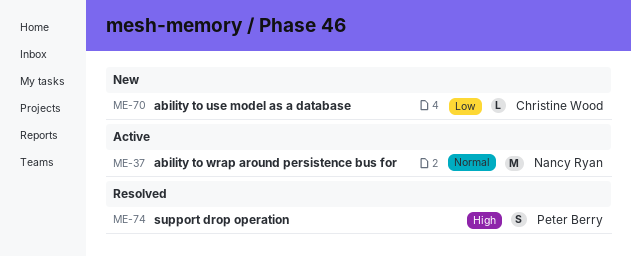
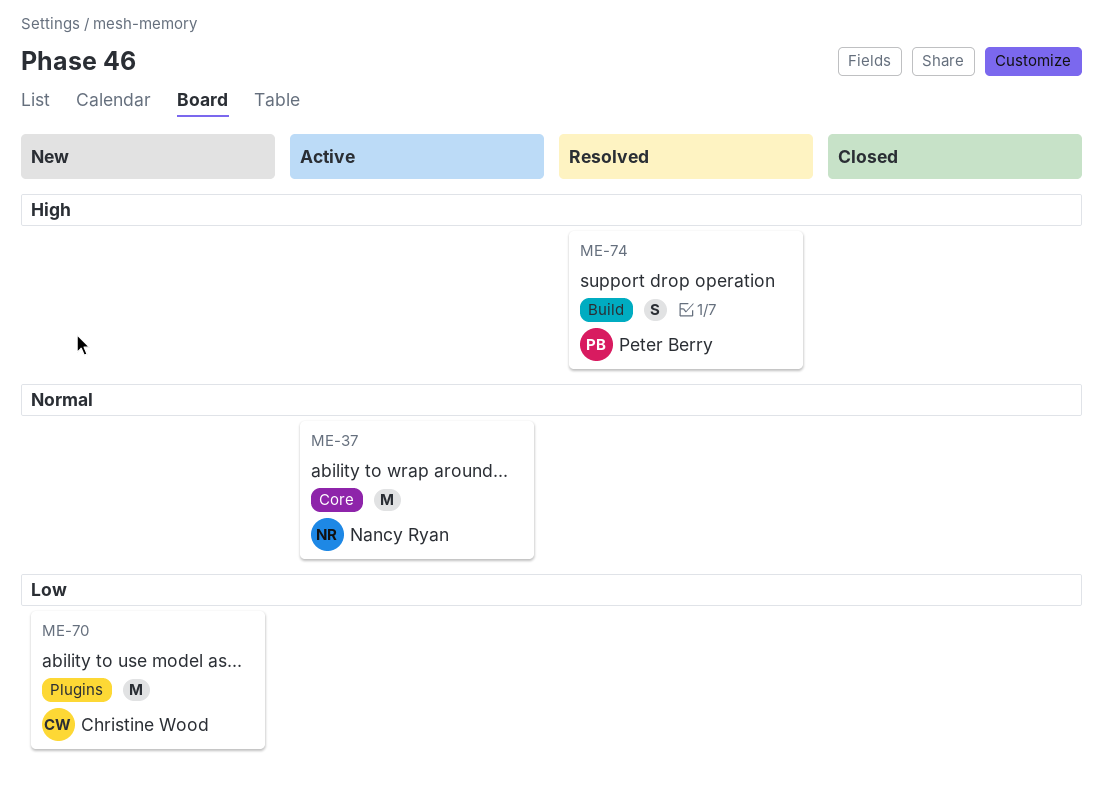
ME-70, estimate: L -> M

